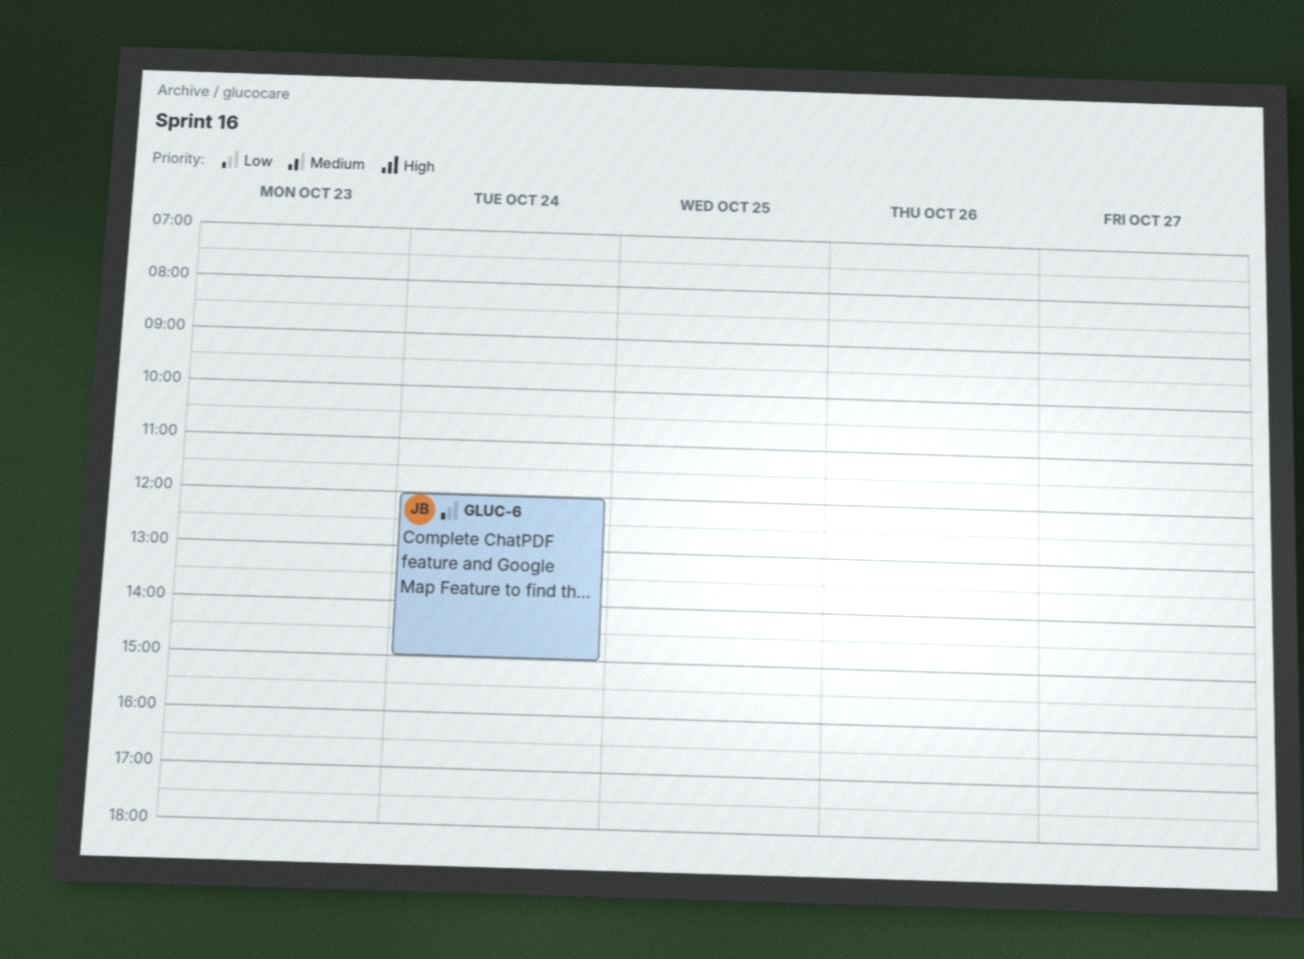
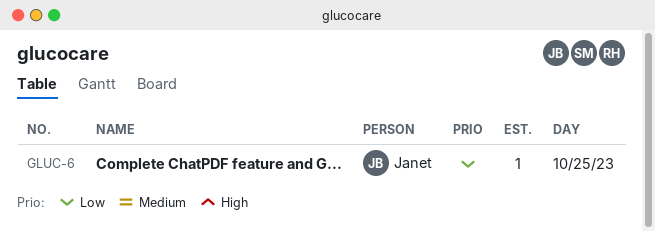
GLUC-6, day: Oct 24 -> Oct 25

